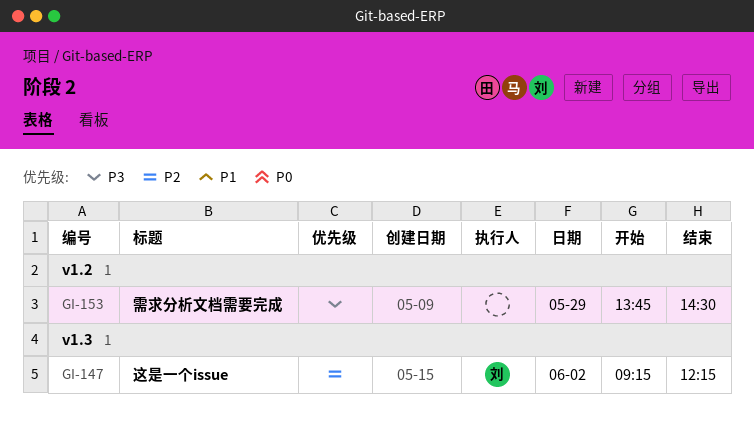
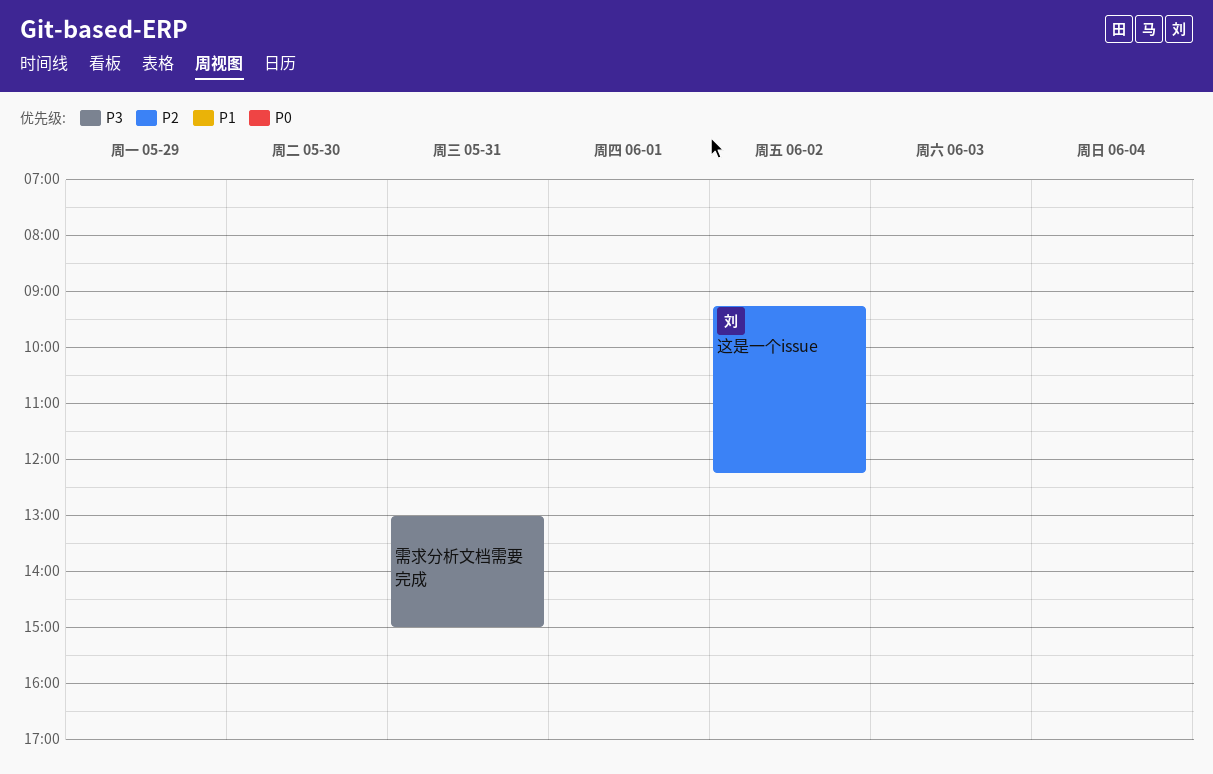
需求分析文档需要完成, day: May 29 -> May 31
需求分析文档需要完成, begins: 13:45 -> 13:00
需求分析文档需要完成, ends: 14:30 -> 15:00

